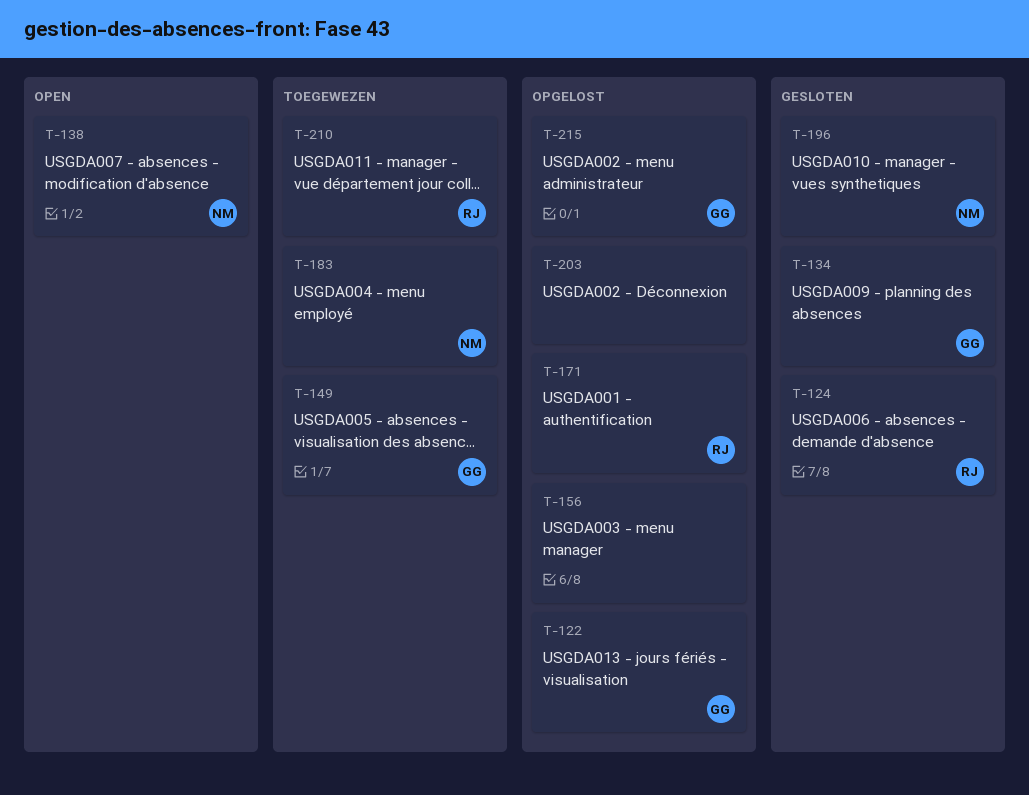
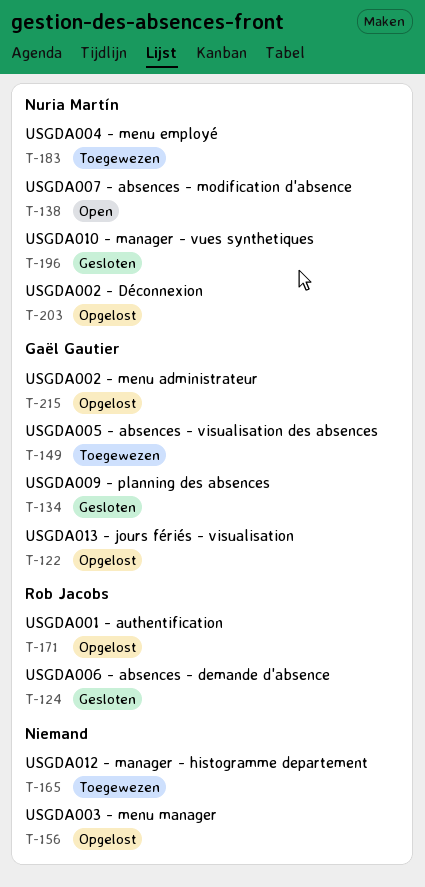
T-165: none -> present
T-203, owner: none -> Nuria Martín
T-210: present -> none

